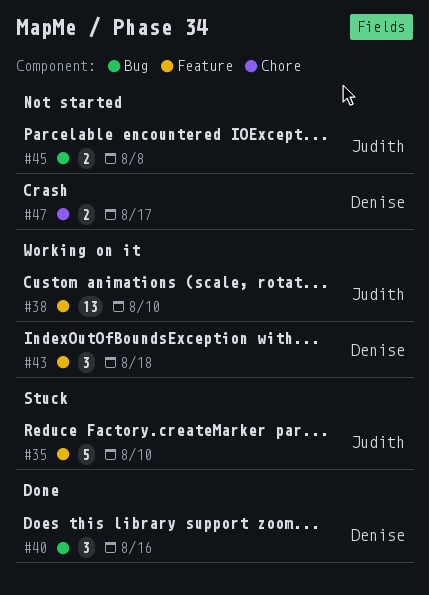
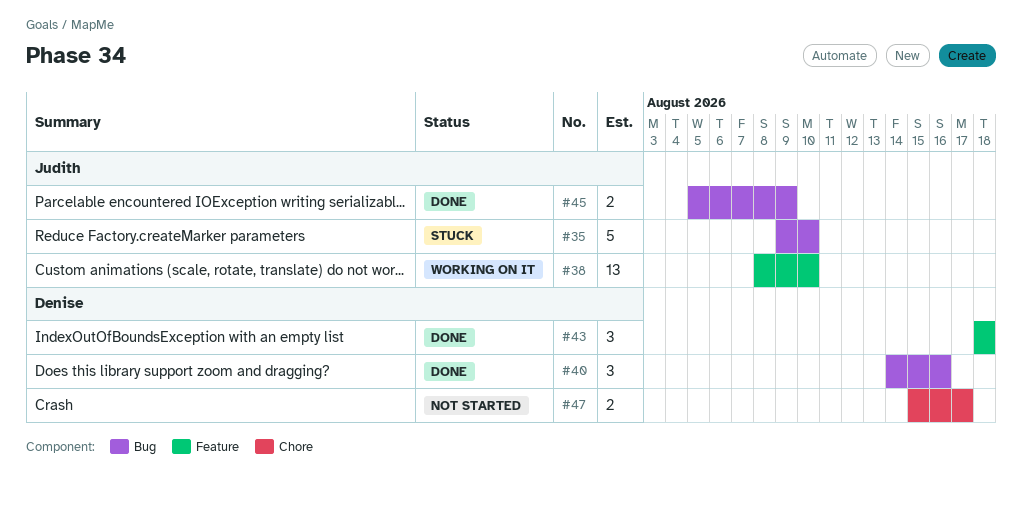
#35, label: Feature -> Bug
#43, status: Working on it -> Done
#45, status: Not started -> Done
#45, due: Aug 8 -> Aug 9

